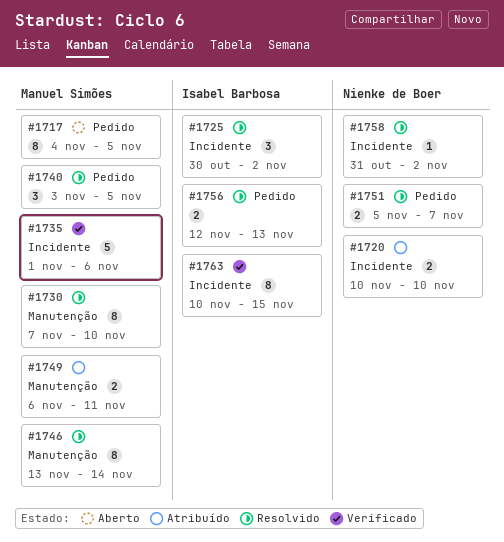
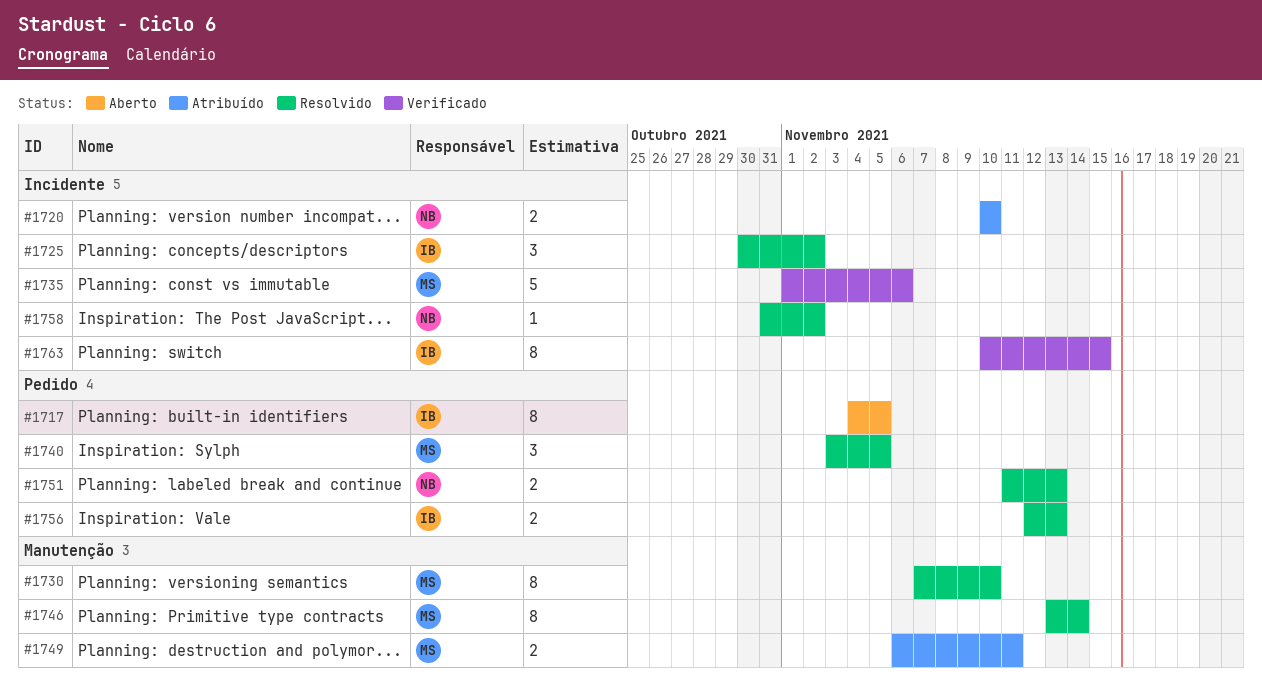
#1717, owner: Manuel Simões -> Isabel Barbosa
#1751, start: Nov 5 -> Nov 11
#1751, due: Nov 7 -> Nov 13

